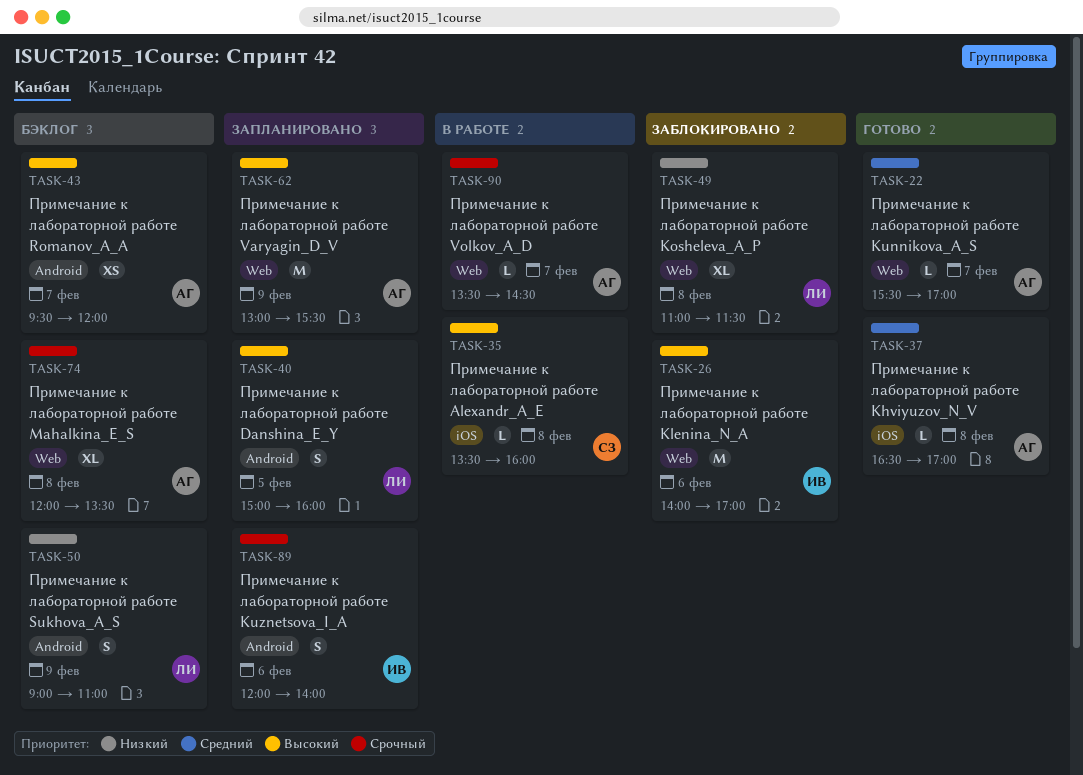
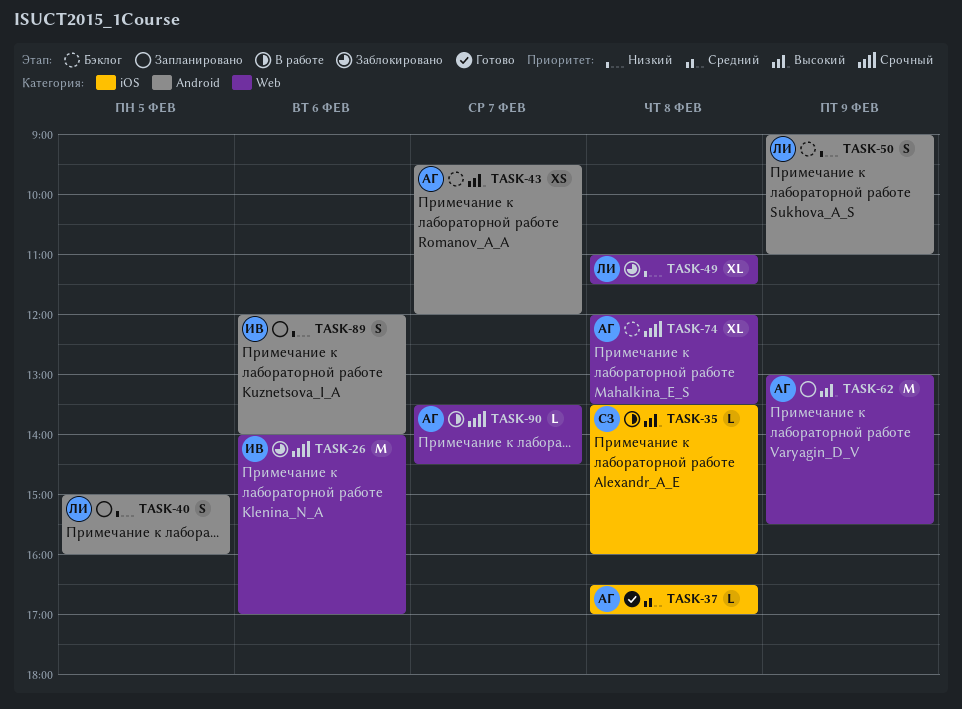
TASK-22: present -> none
TASK-26, priority: Высокий -> Срочный
TASK-40, priority: Высокий -> Низкий
TASK-89, priority: Срочный -> Низкий

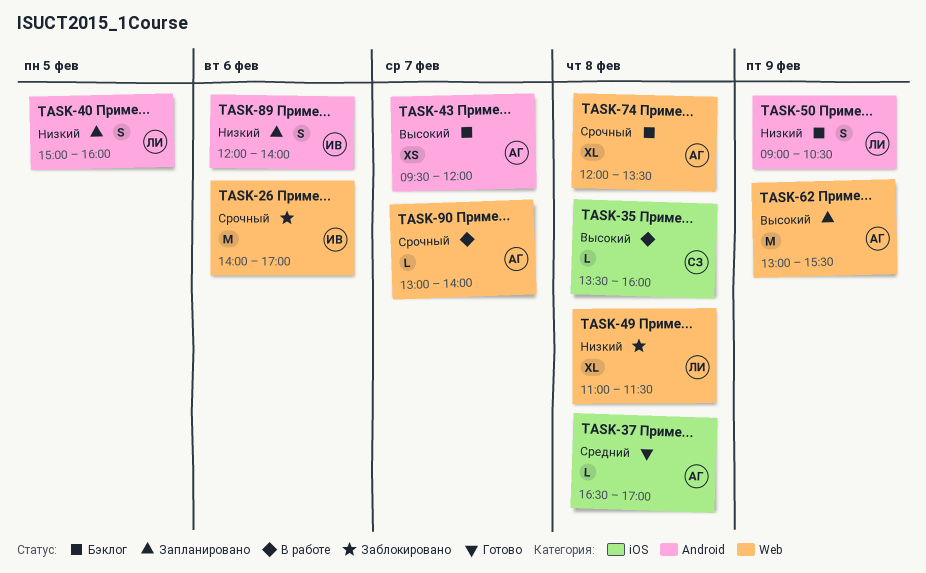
TASK-50, ends: 11:00 -> 10:30
TASK-90, begins: 13:30 -> 13:00
TASK-90, ends: 14:30 -> 14:00

